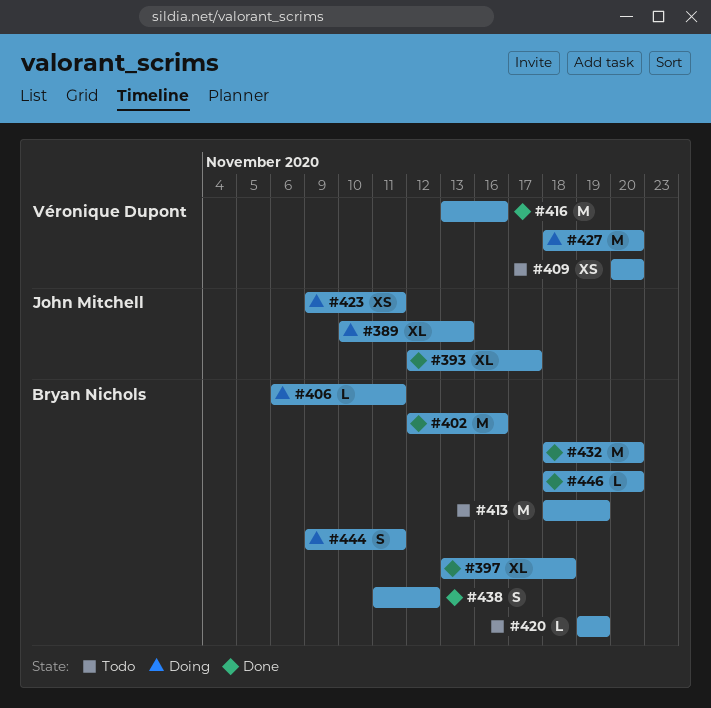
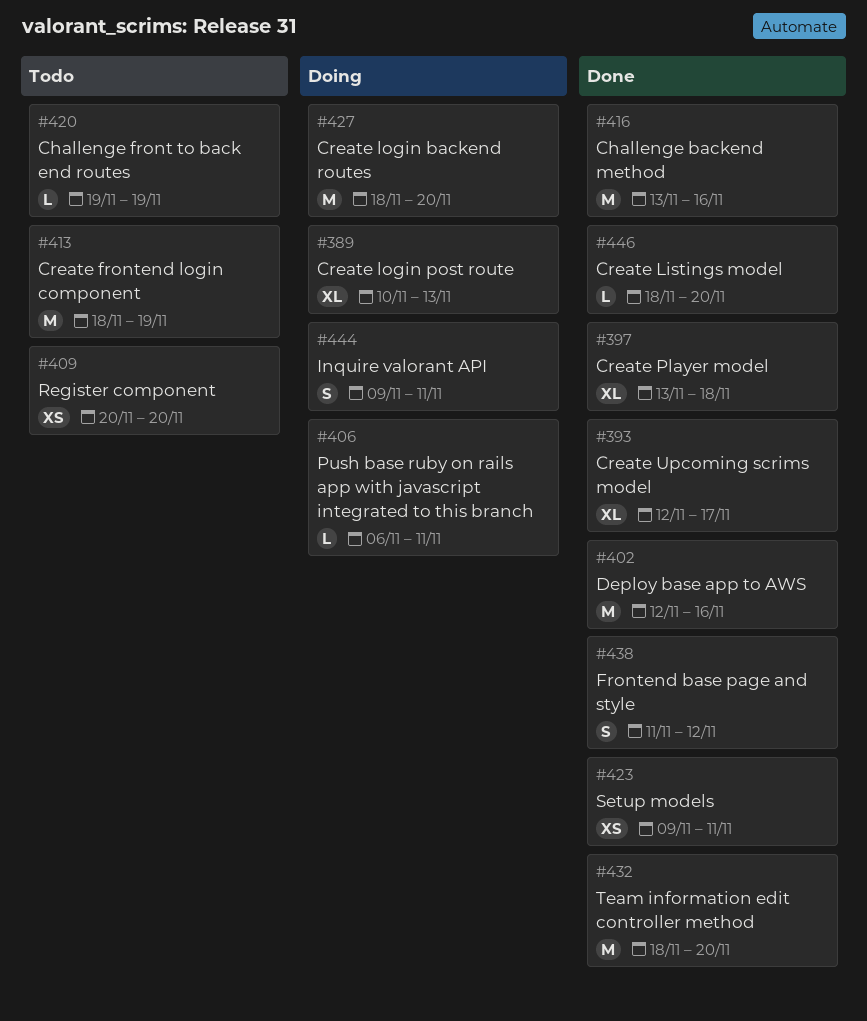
#423, status: Doing -> Done

